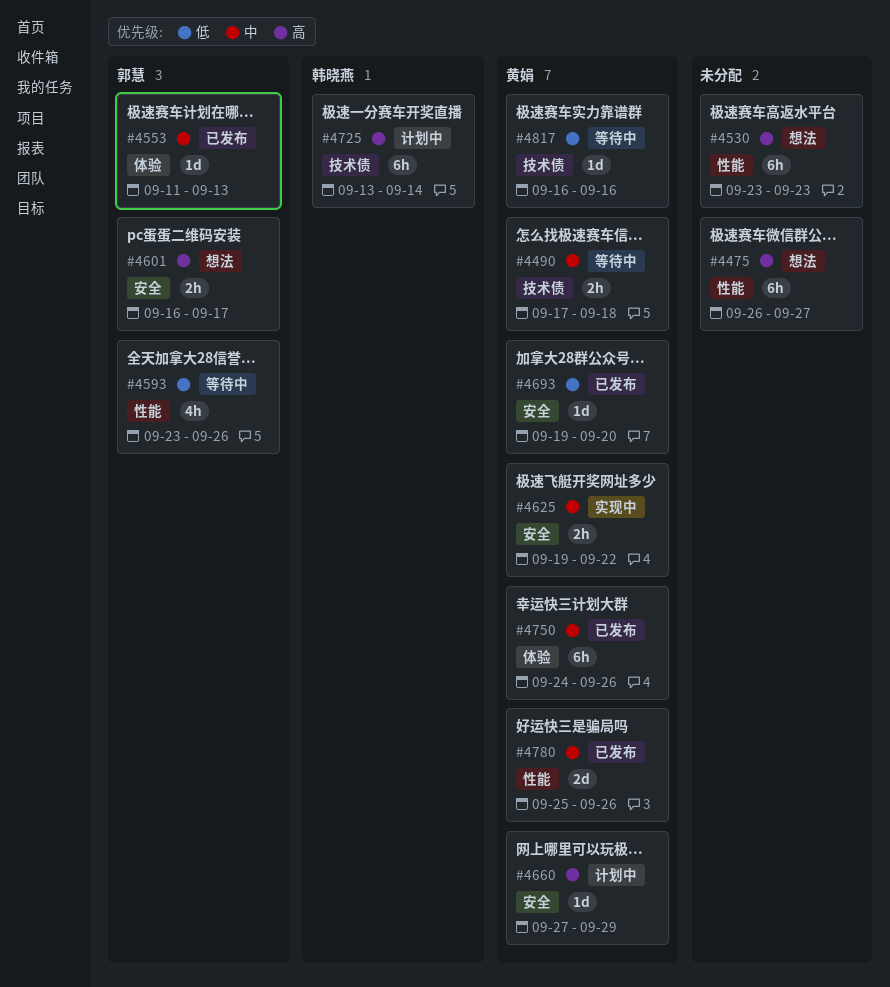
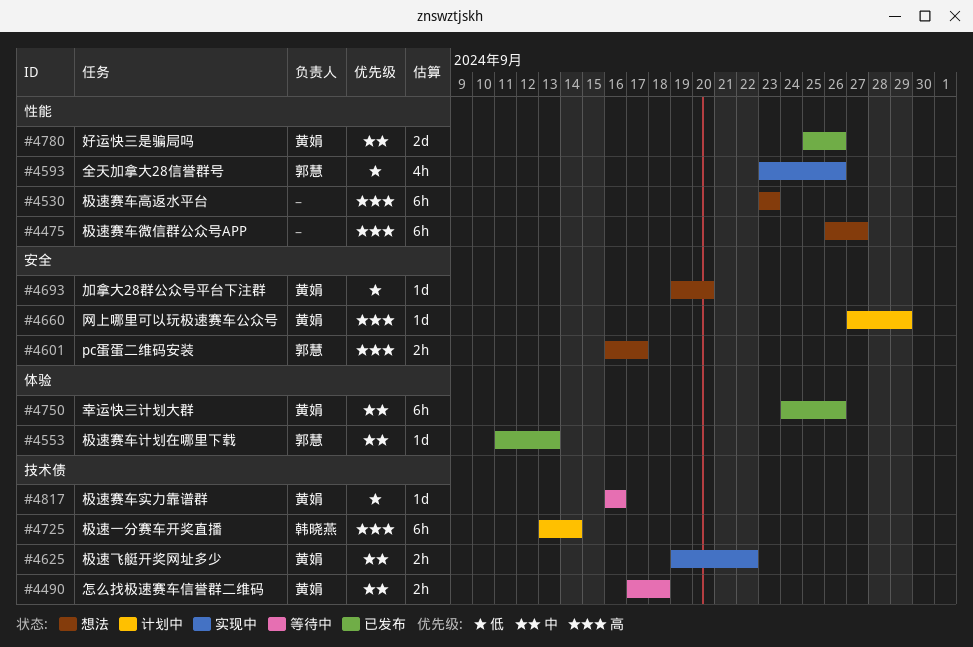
#4593, status: 等待中 -> 实现中
#4625, label: 安全 -> 技术债
#4693, status: 已发布 -> 想法

